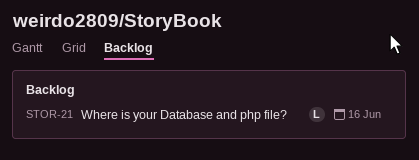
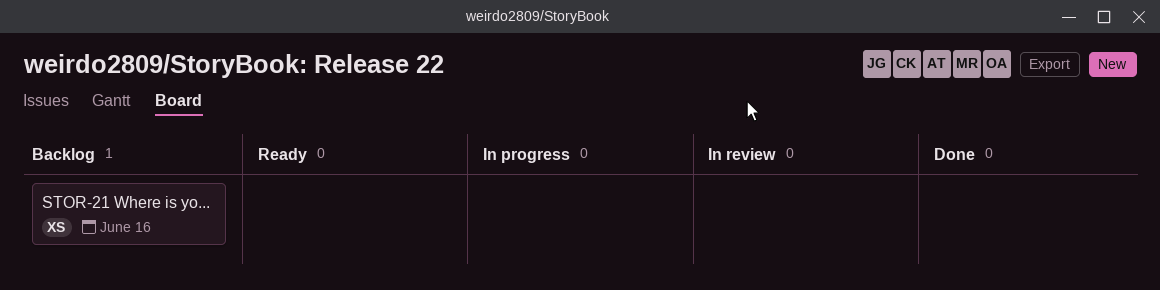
STOR-21, estimate: L -> XS

